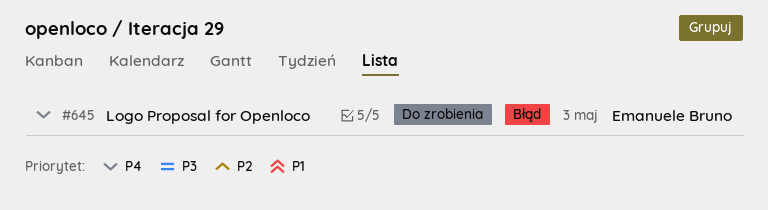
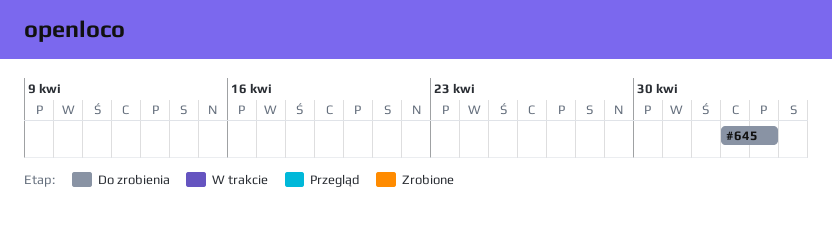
#645, due: May 3 -> May 4

